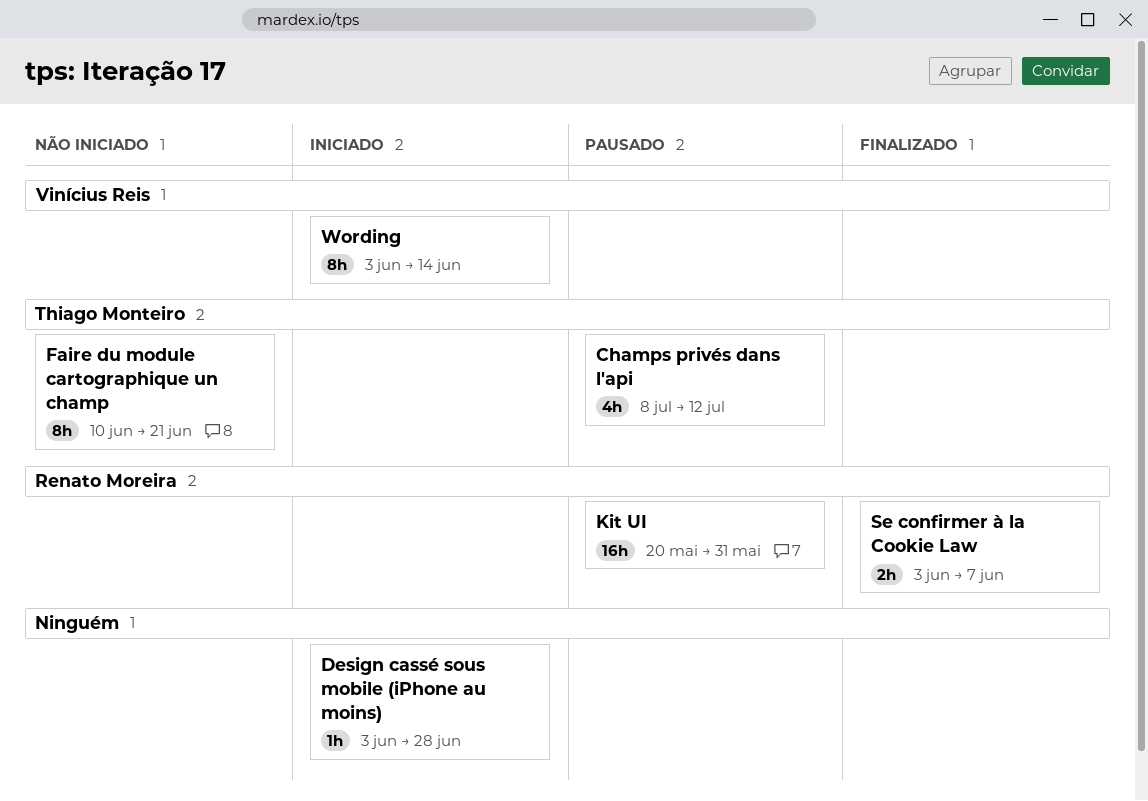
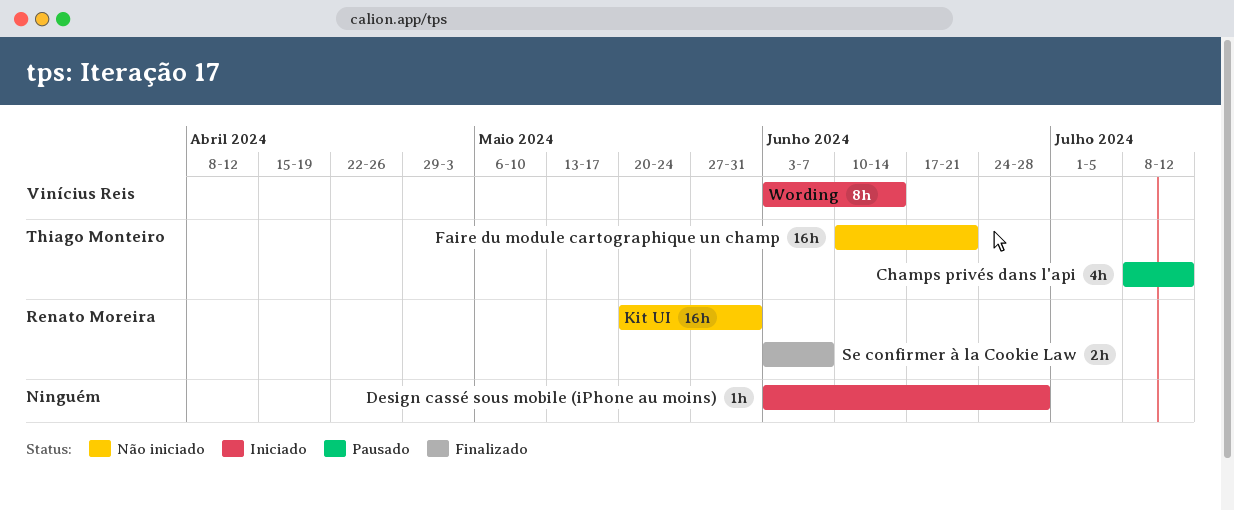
Faire du module cartographique un champ, estimate: 8h -> 16h
Kit UI, status: Pausado -> Não iniciado

